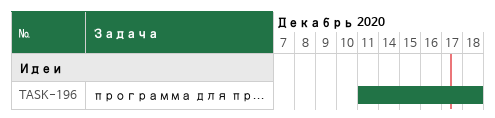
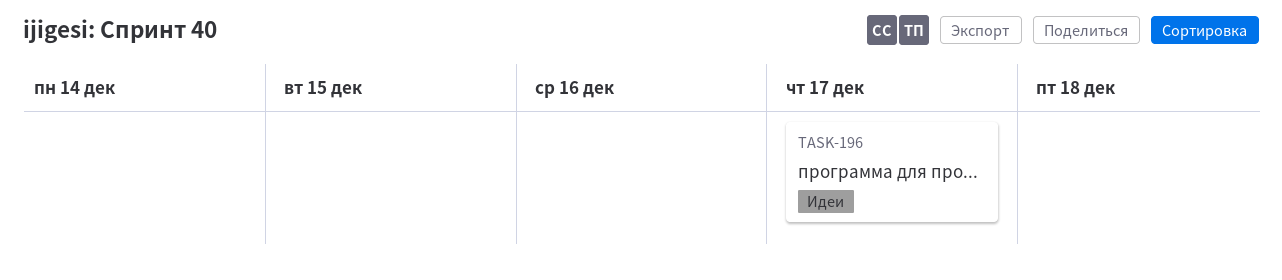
TASK-196, due: Dec 18 -> Dec 17

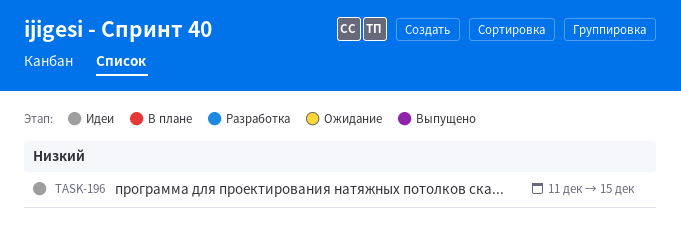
TASK-196, due: Dec 17 -> Dec 15

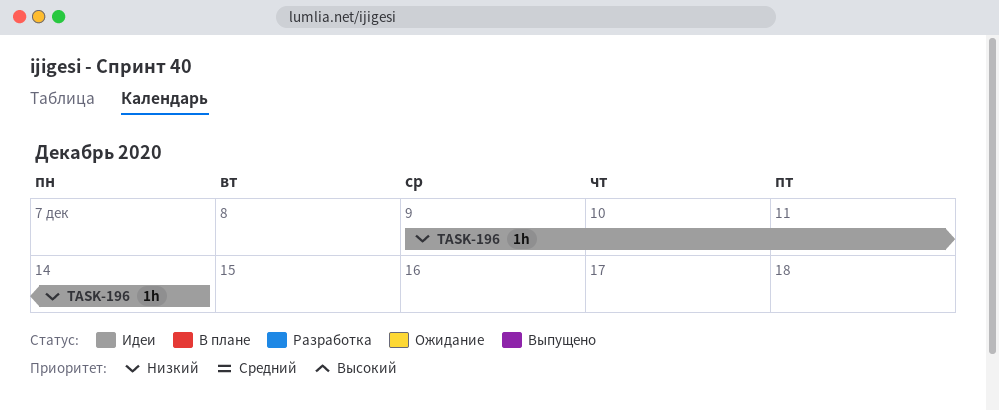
TASK-196, start: Dec 11 -> Dec 9
TASK-196, due: Dec 15 -> Dec 14

